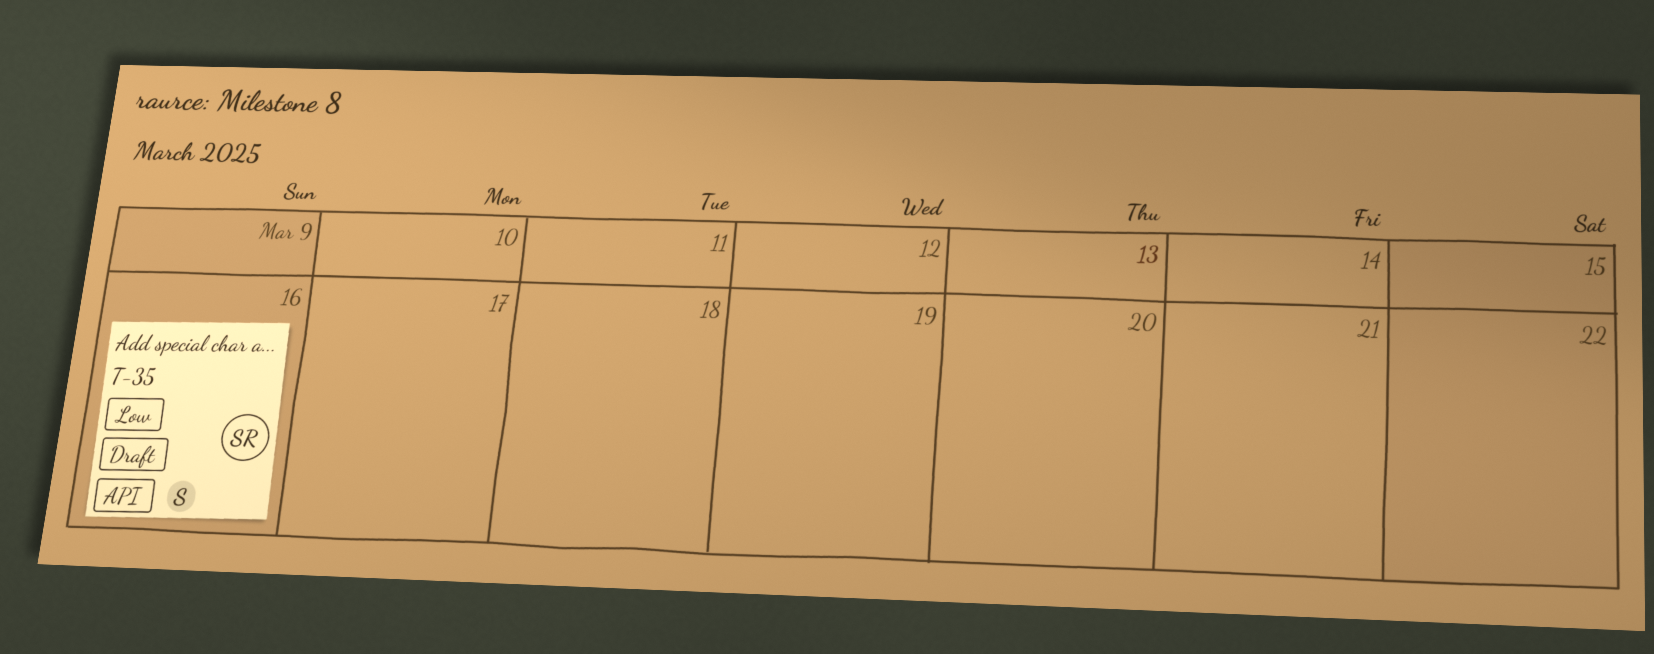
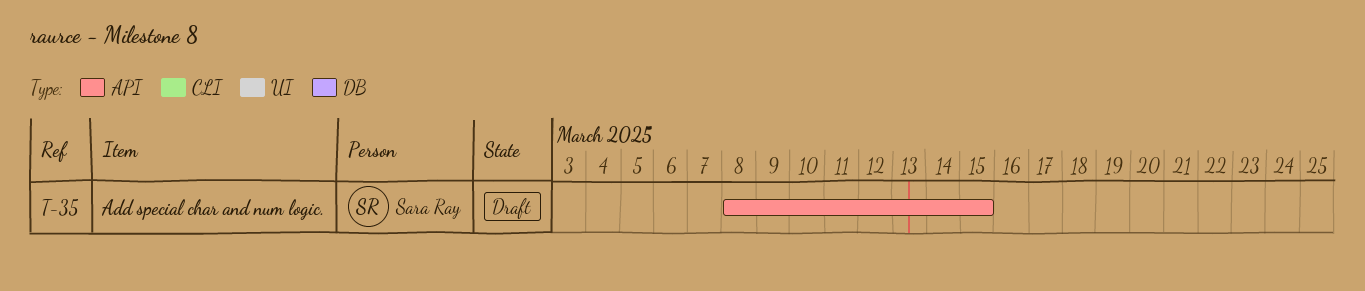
T-35, due: Mar 16 -> Mar 15

